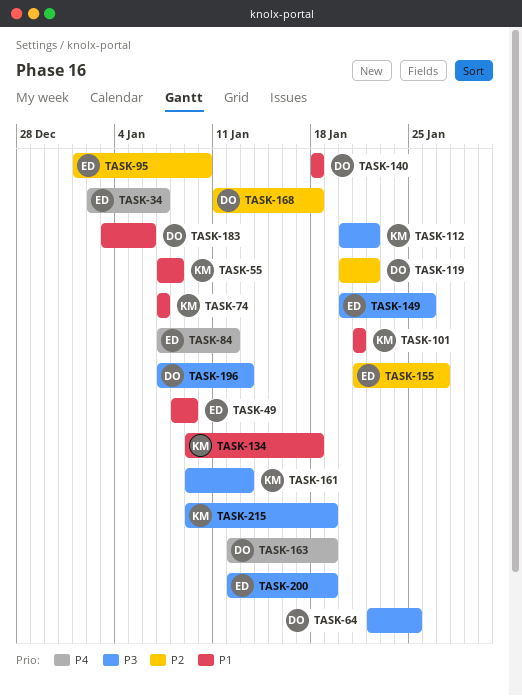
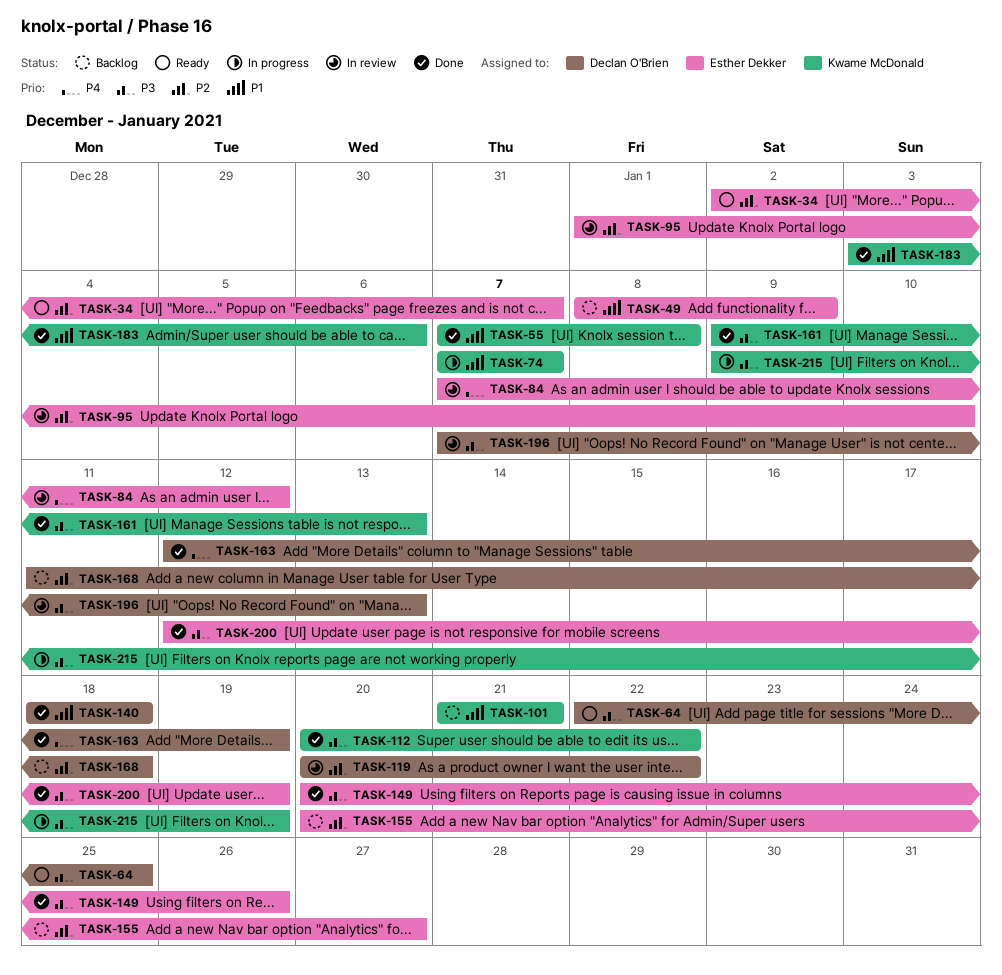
TASK-34, priority: P4 -> P2
TASK-134: present -> none
TASK-155, start: Jan 21 -> Jan 20
TASK-183, owner: Declan O'Brien -> Kwame McDonald

